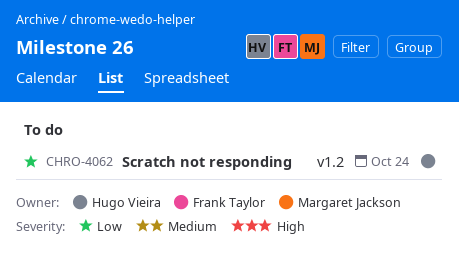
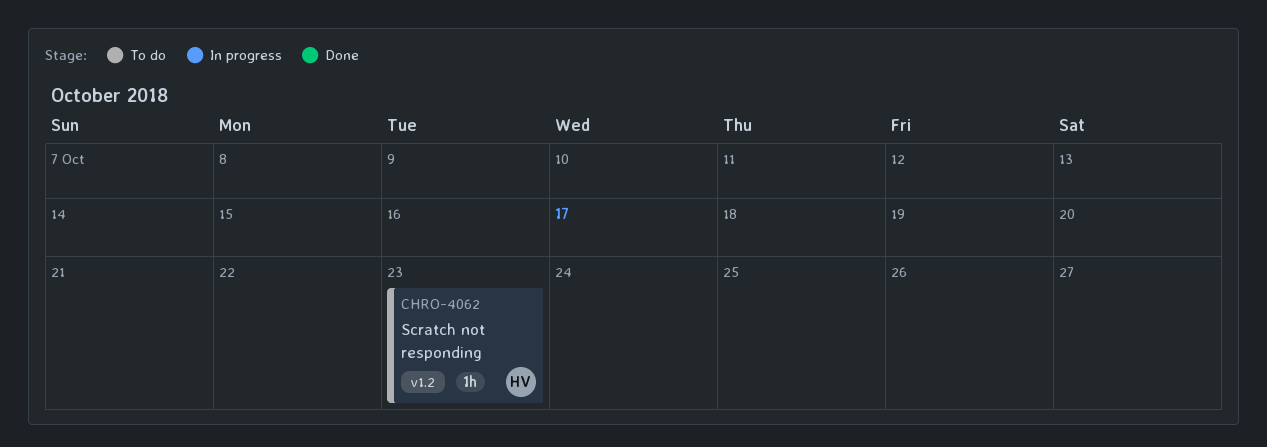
CHRO-4062, due: Oct 24 -> Oct 23

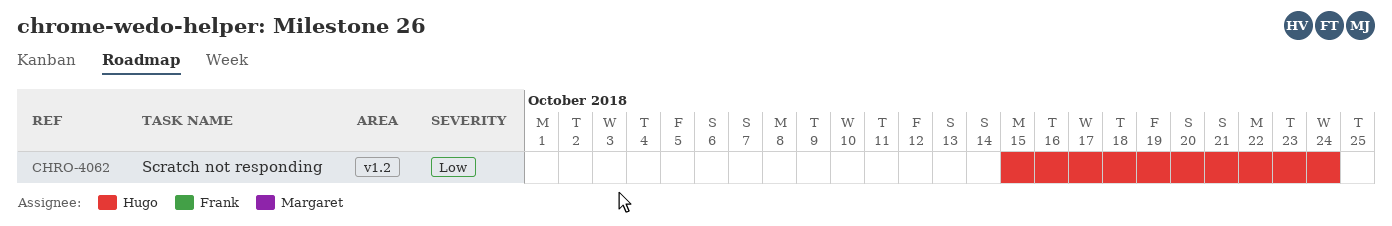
CHRO-4062, due: Oct 23 -> Oct 24

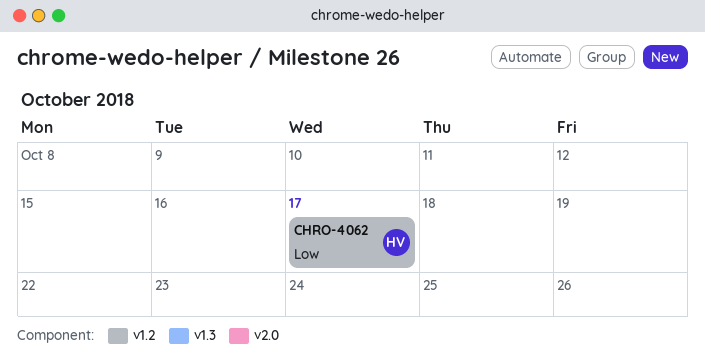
CHRO-4062, due: Oct 24 -> Oct 17

